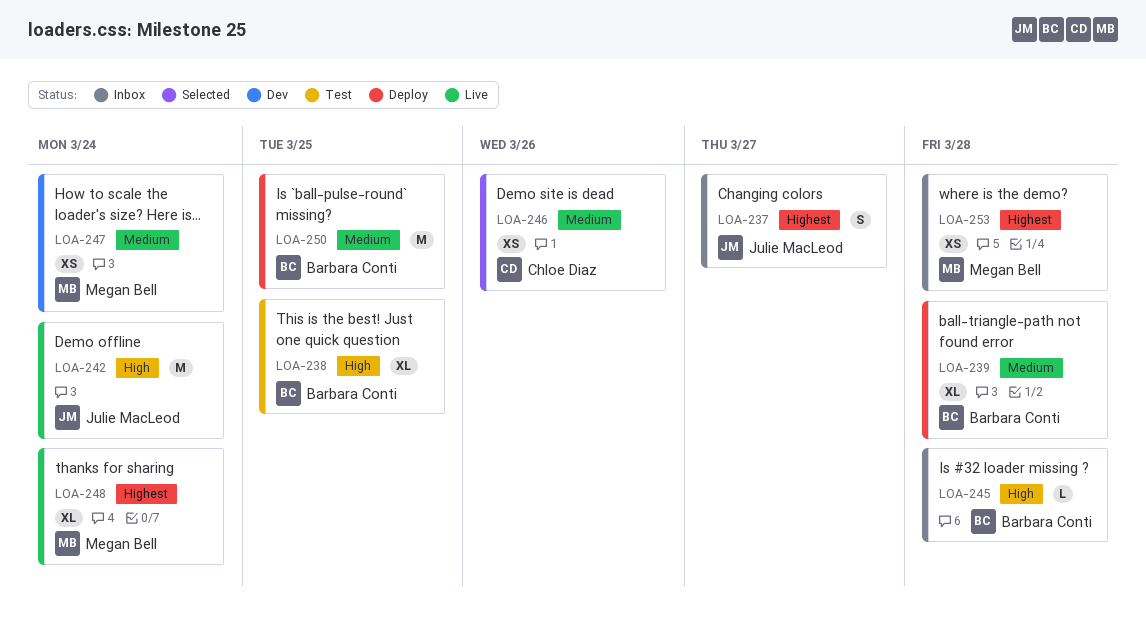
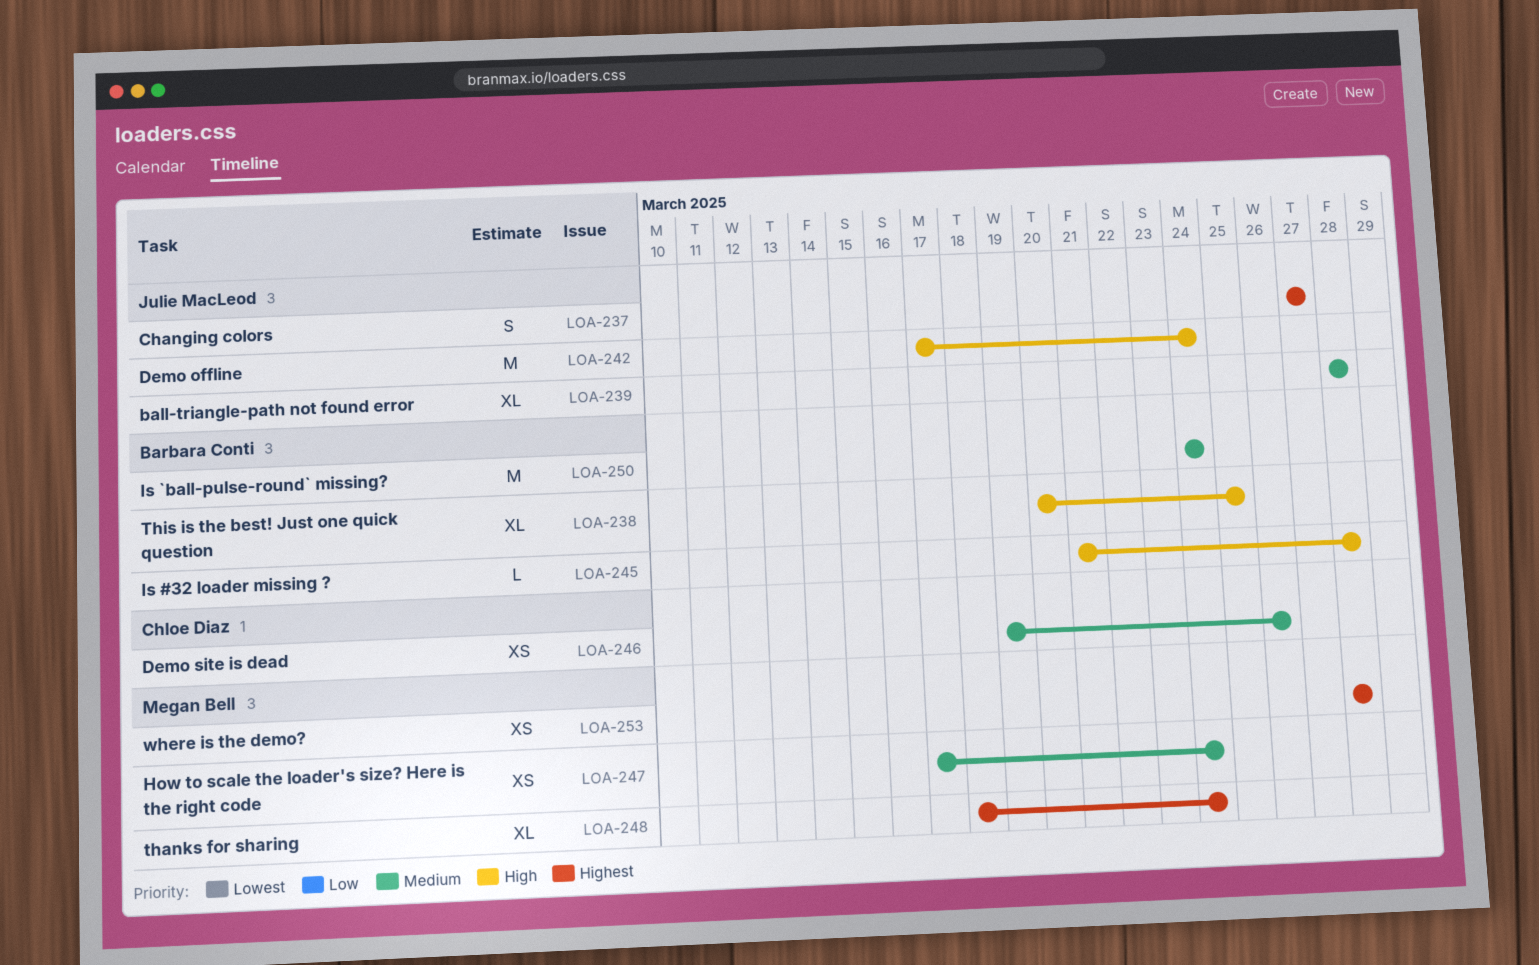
LOA-239, owner: Barbara Conti -> Julie MacLeod
LOA-250, due: Mar 25 -> Mar 24

